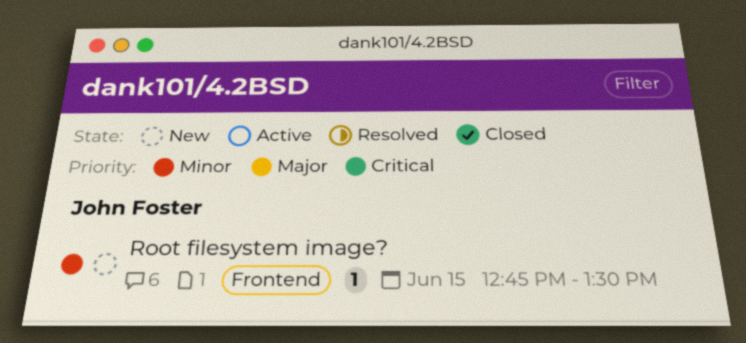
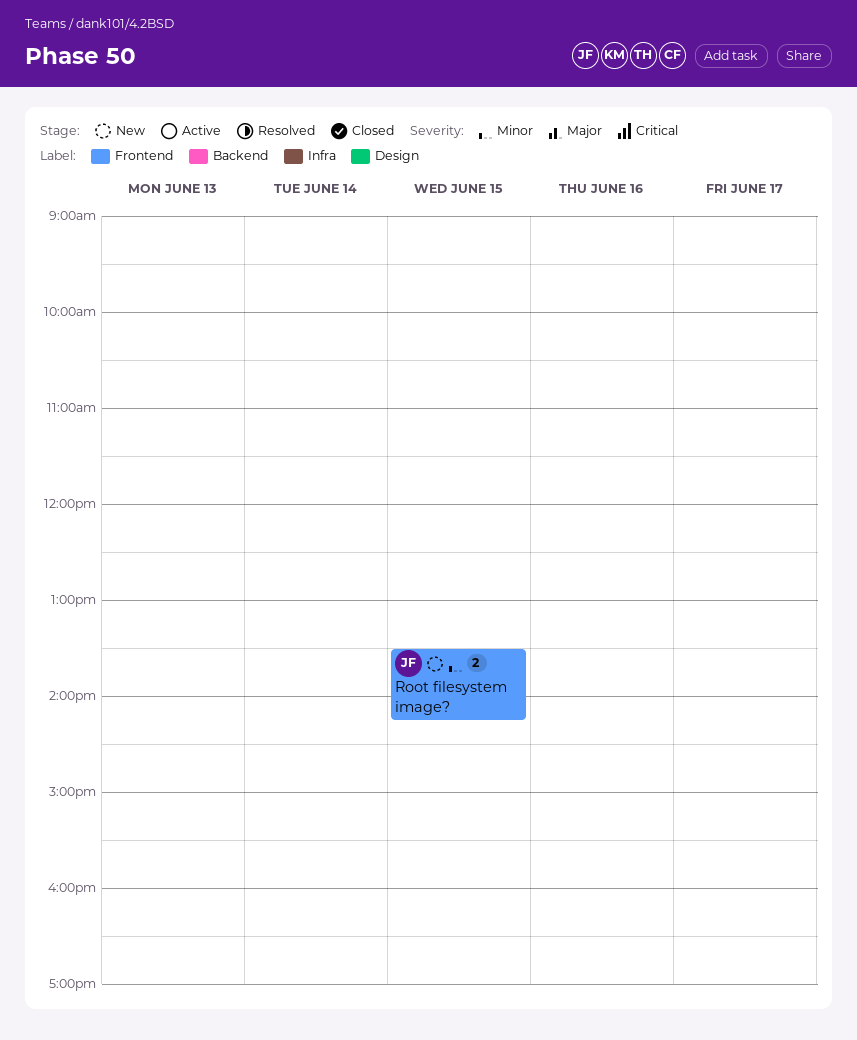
Root filesystem image?, estimate: 1 -> 2
Root filesystem image?, begins: 12:45 -> 13:30
Root filesystem image?, ends: 13:30 -> 14:15

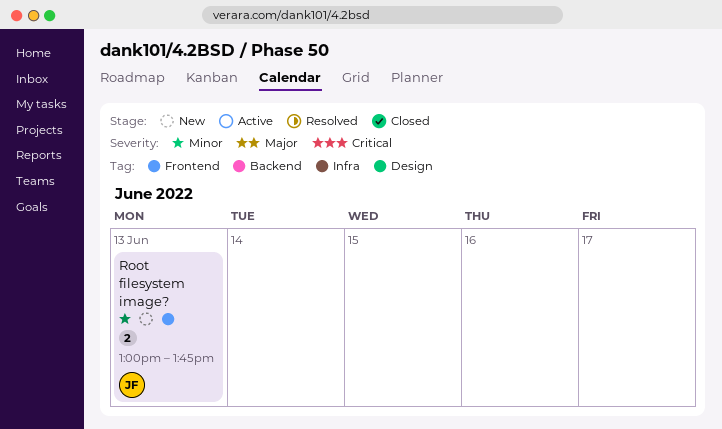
Root filesystem image?, day: Jun 15 -> Jun 13
Root filesystem image?, begins: 13:30 -> 13:00
Root filesystem image?, ends: 14:15 -> 13:45

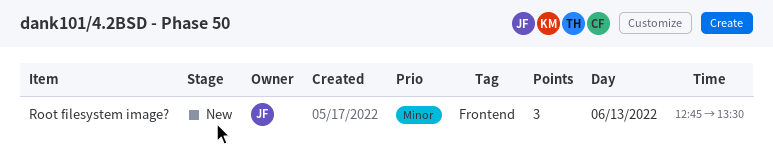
Root filesystem image?, estimate: 2 -> 3
Root filesystem image?, begins: 13:00 -> 12:45
Root filesystem image?, ends: 13:45 -> 13:30

